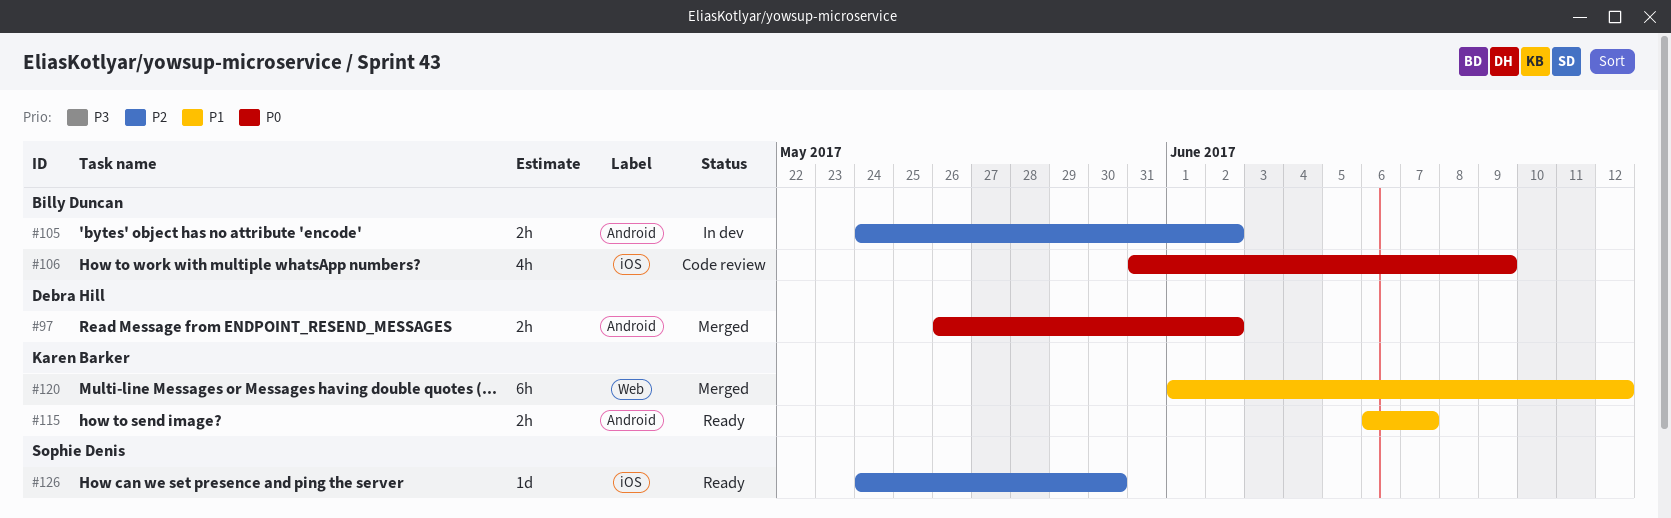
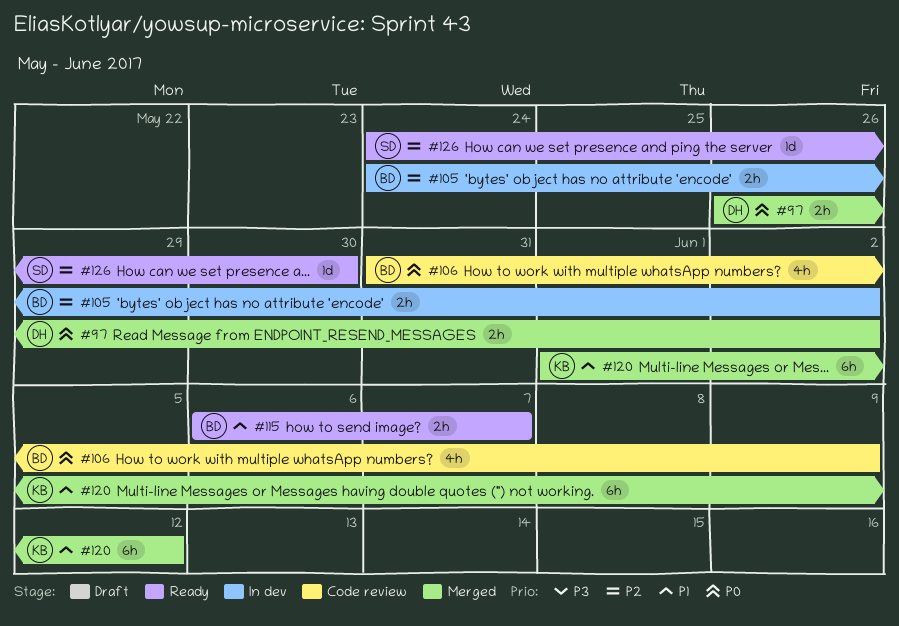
#115, owner: Karen Barker -> Billy Duncan

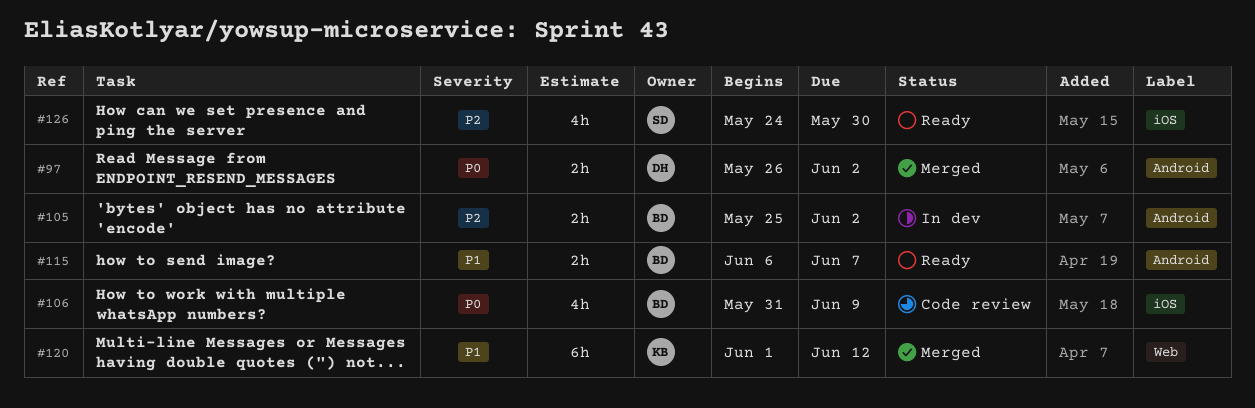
#105, start: May 24 -> May 25
#126, estimate: 1d -> 4h

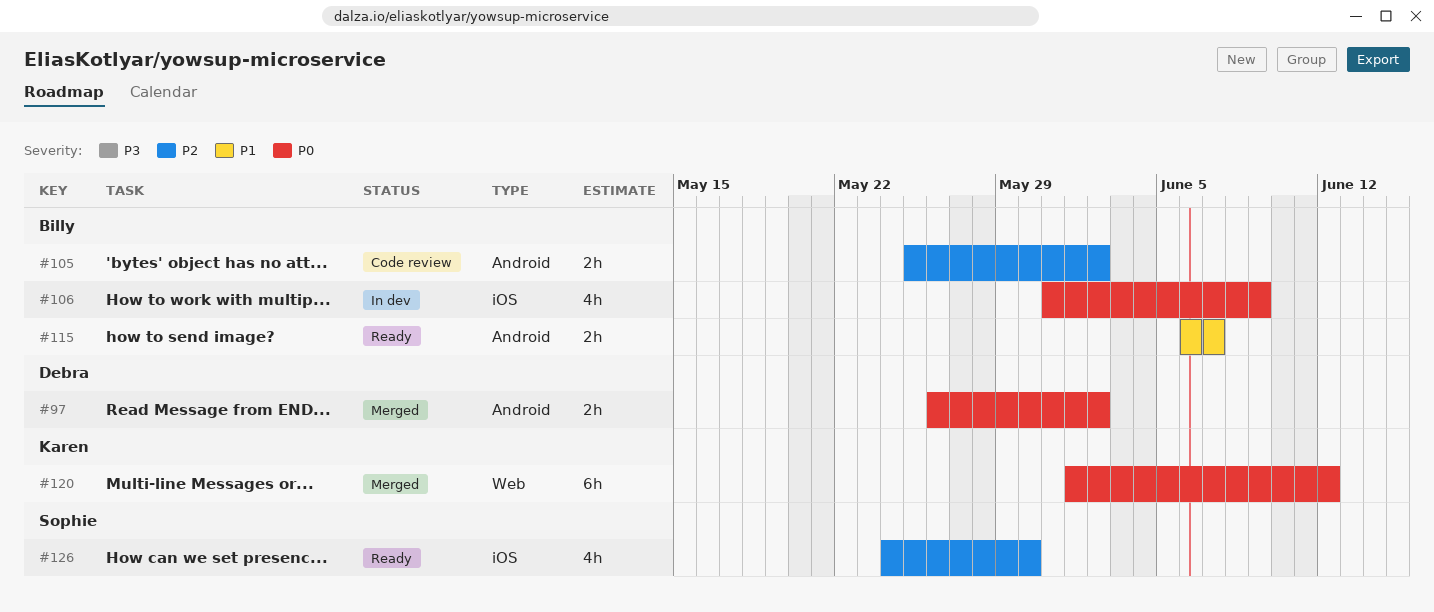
#105, status: In dev -> Code review
#106, status: Code review -> In dev
#120, priority: P1 -> P0

